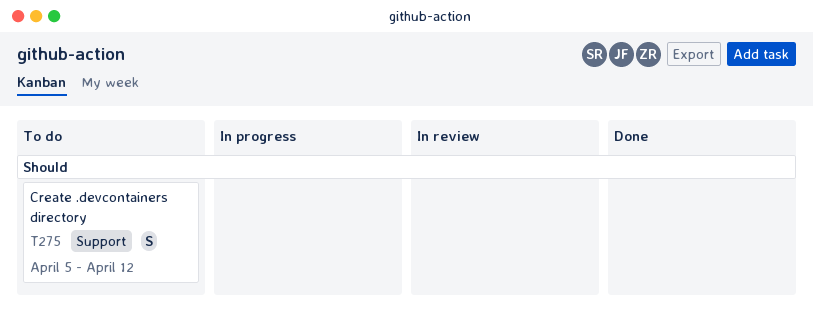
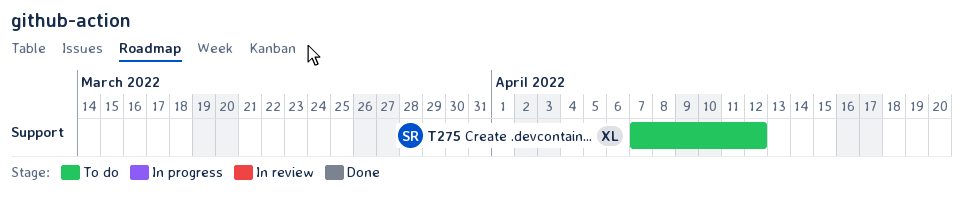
T275, estimate: S -> XL
T275, start: Apr 5 -> Apr 7

